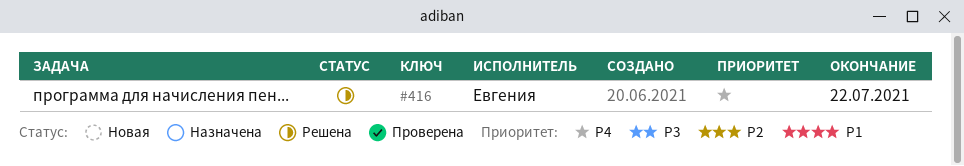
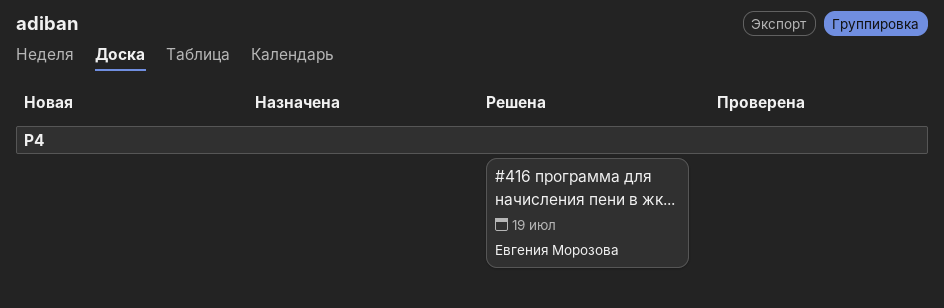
#416, due: Jul 22 -> Jul 19

